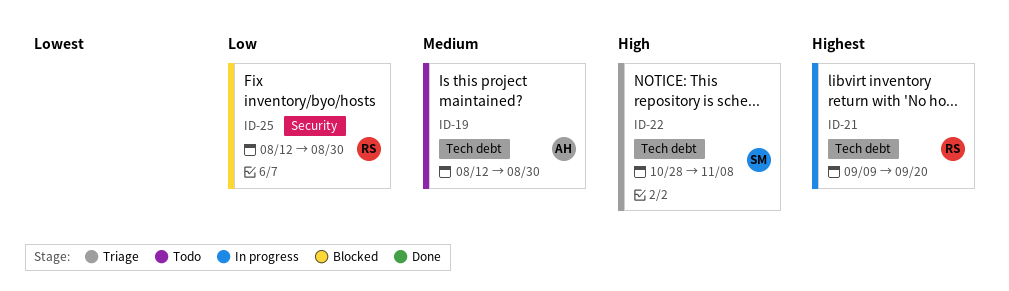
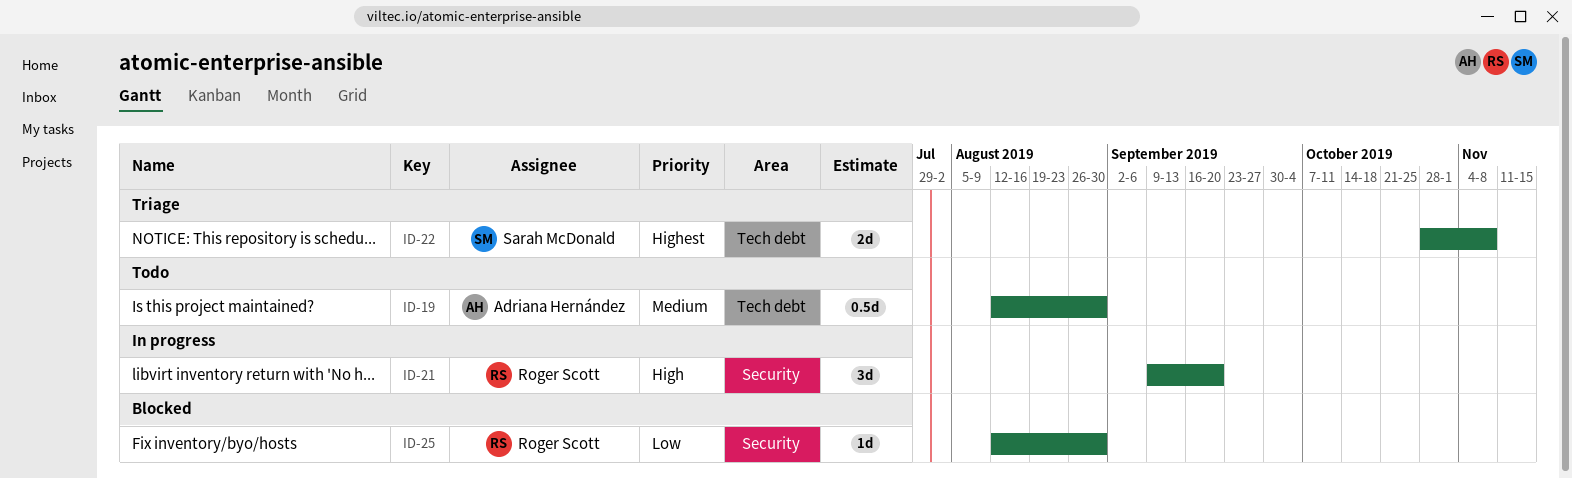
ID-21, priority: Highest -> High
ID-21, label: Tech debt -> Security
ID-22, priority: High -> Highest

